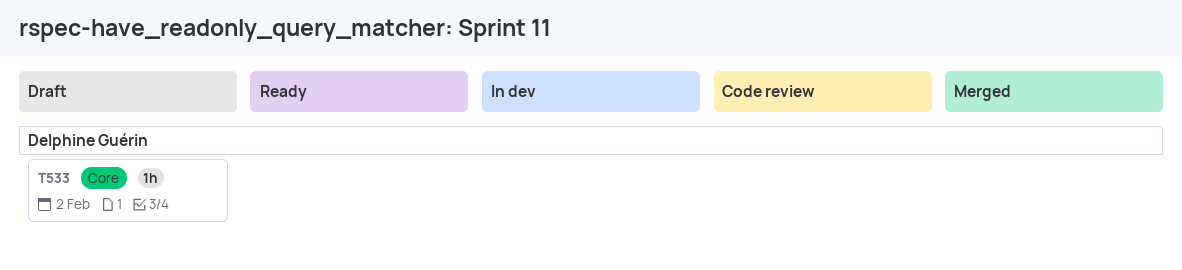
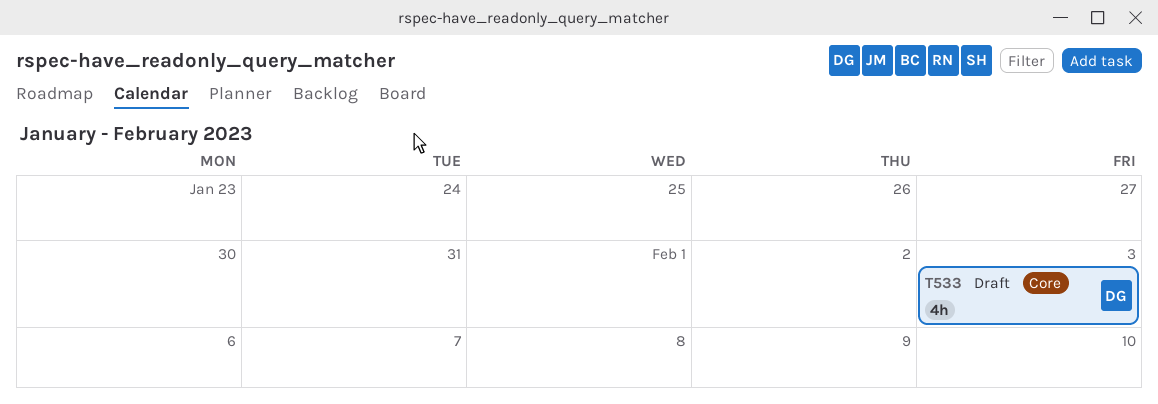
T533, estimate: 1h -> 4h
T533, due: Feb 2 -> Feb 3

